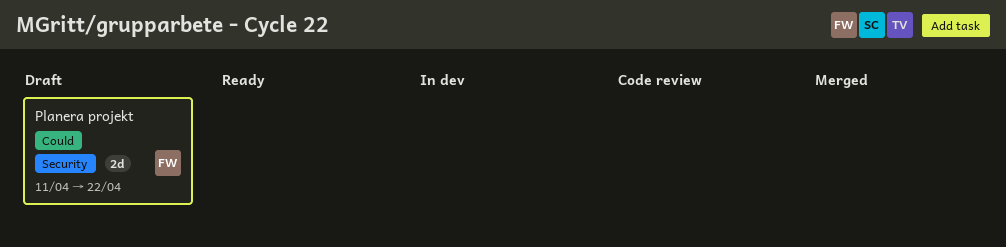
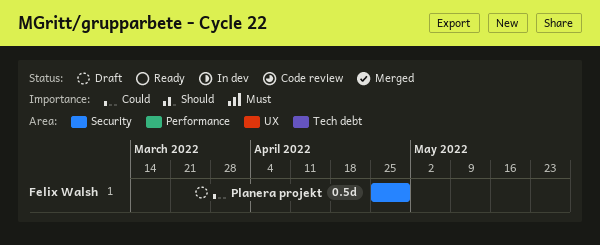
Planera projekt, estimate: 2d -> 0.5d
Planera projekt, start: Apr 11 -> Apr 25
Planera projekt, due: Apr 22 -> Apr 29

